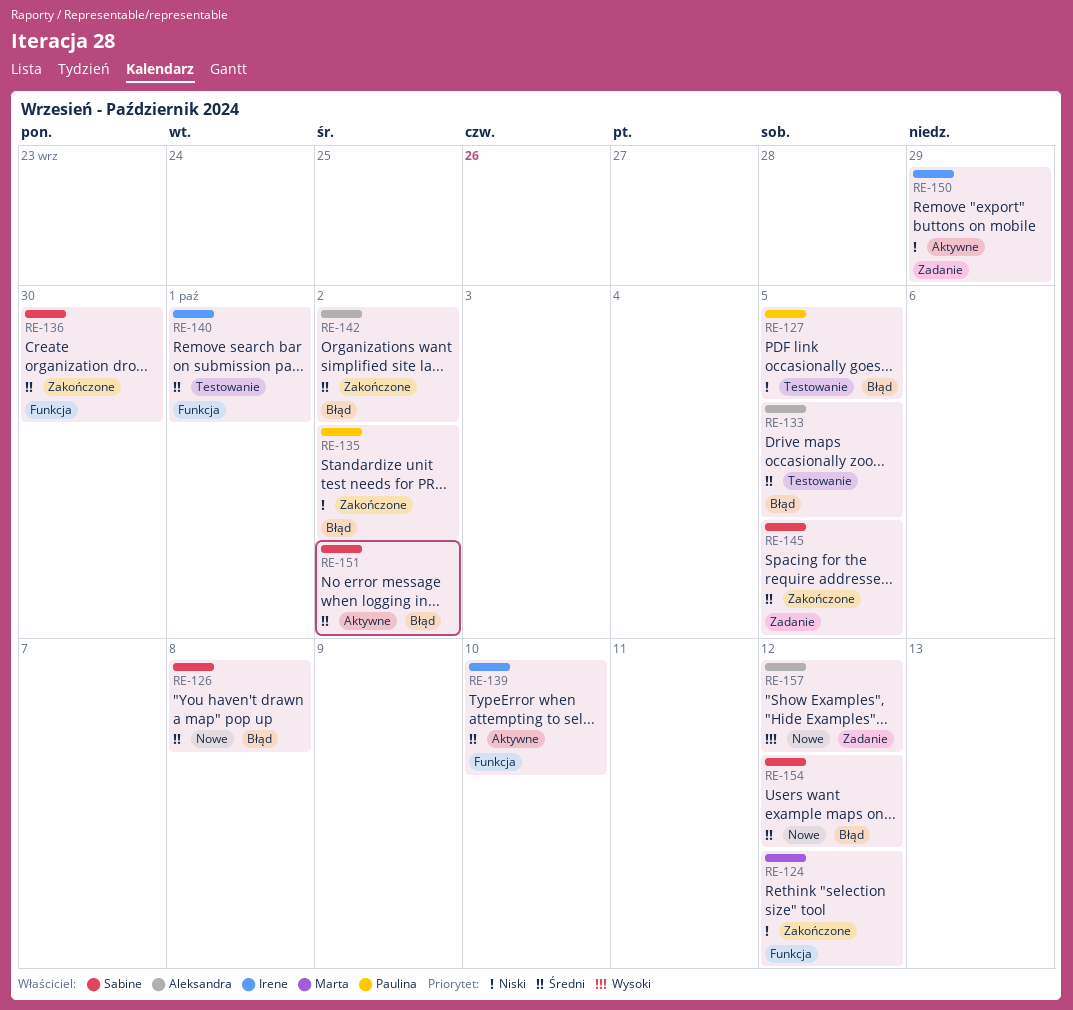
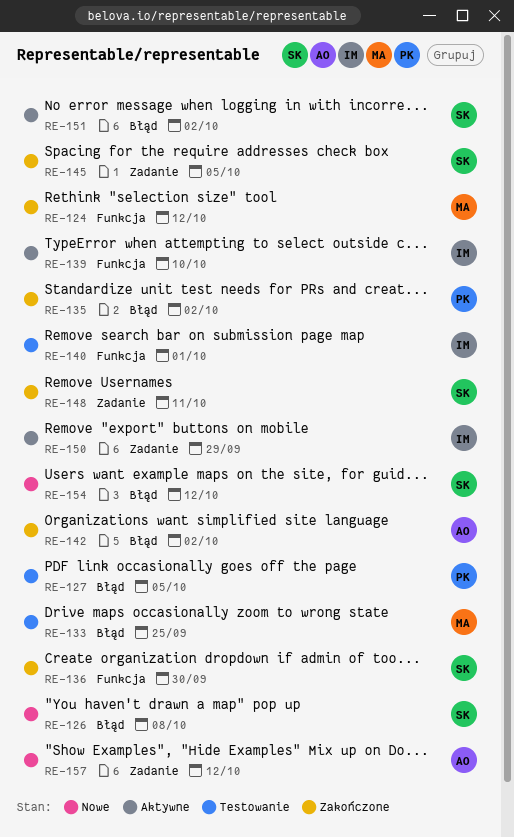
RE-133, owner: Aleksandra -> Marta
RE-133, due: Oct 5 -> Sep 25
RE-148: none -> present

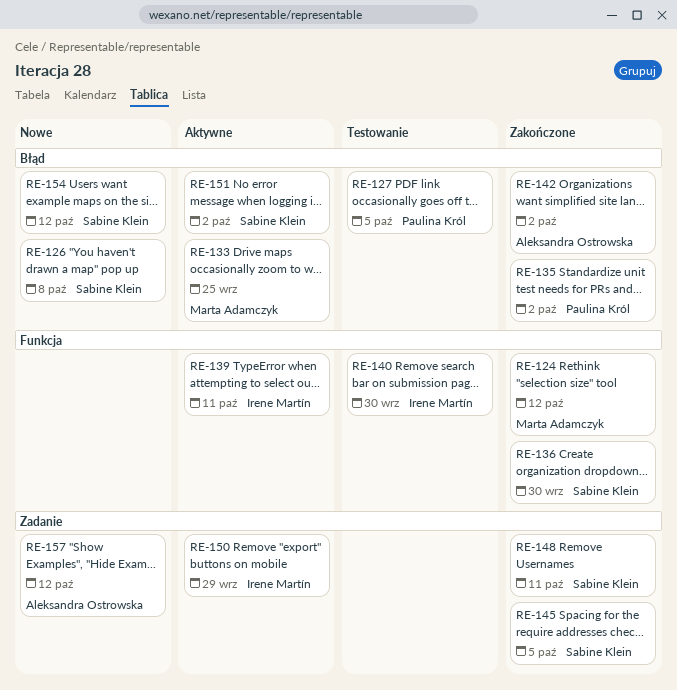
RE-133, status: Testowanie -> Aktywne
RE-139, due: Oct 10 -> Oct 11
RE-140, due: Oct 1 -> Sep 30

